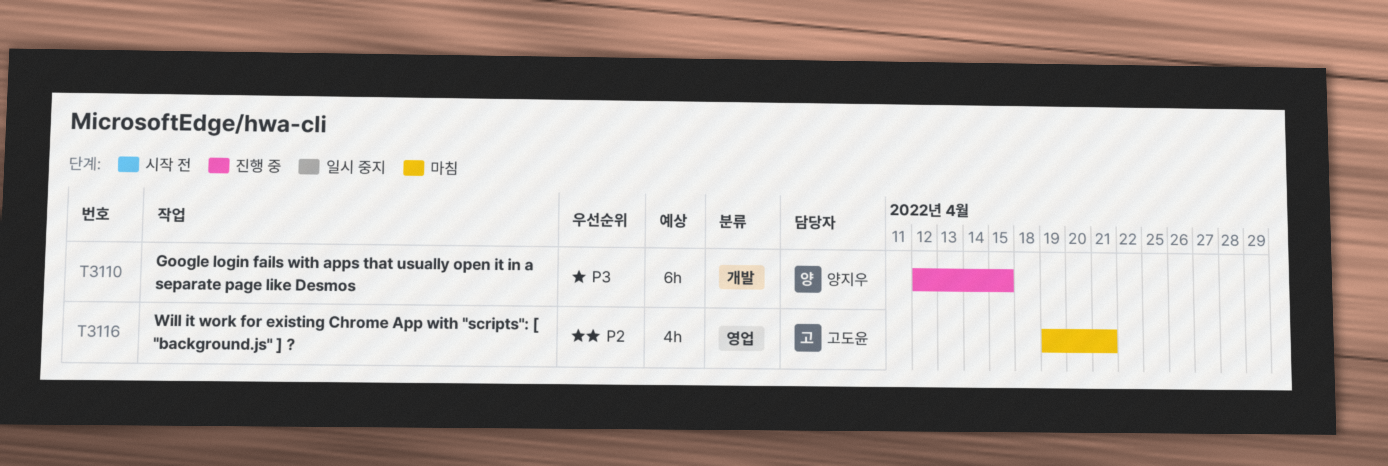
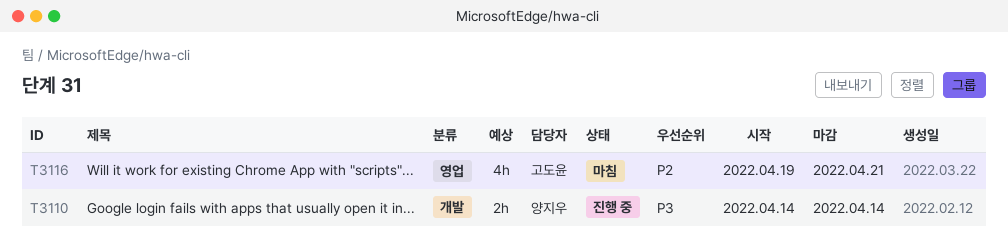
T3110, estimate: 6h -> 2h
T3110, start: Apr 12 -> Apr 14
T3110, due: Apr 15 -> Apr 14

